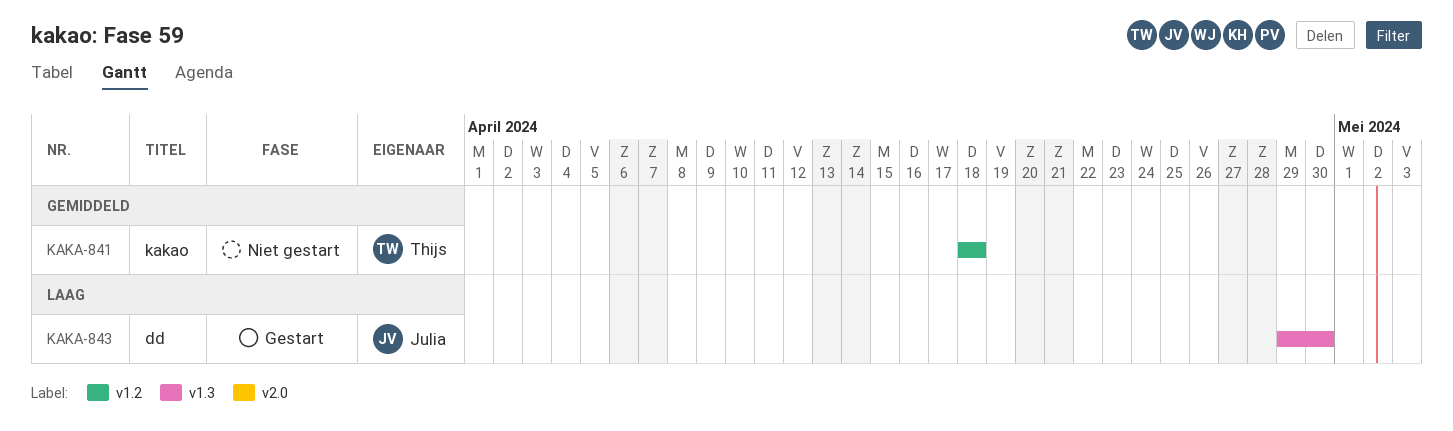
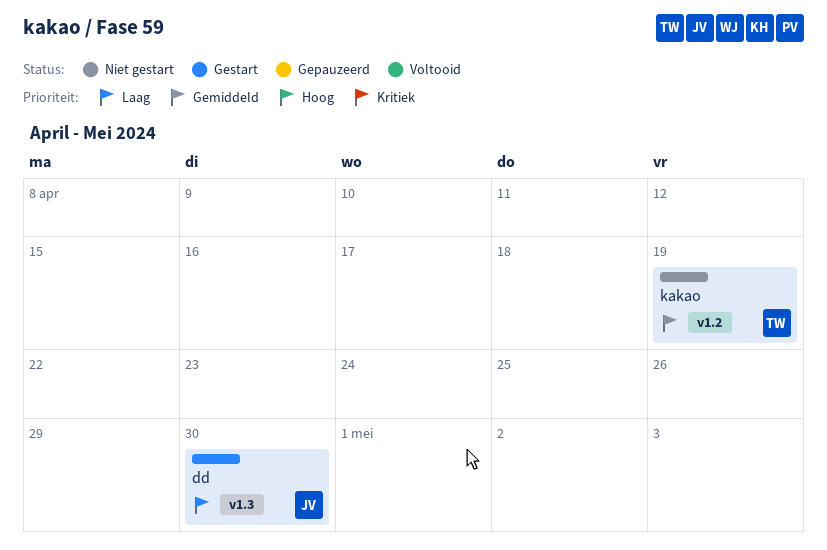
kakao, due: Apr 18 -> Apr 19

